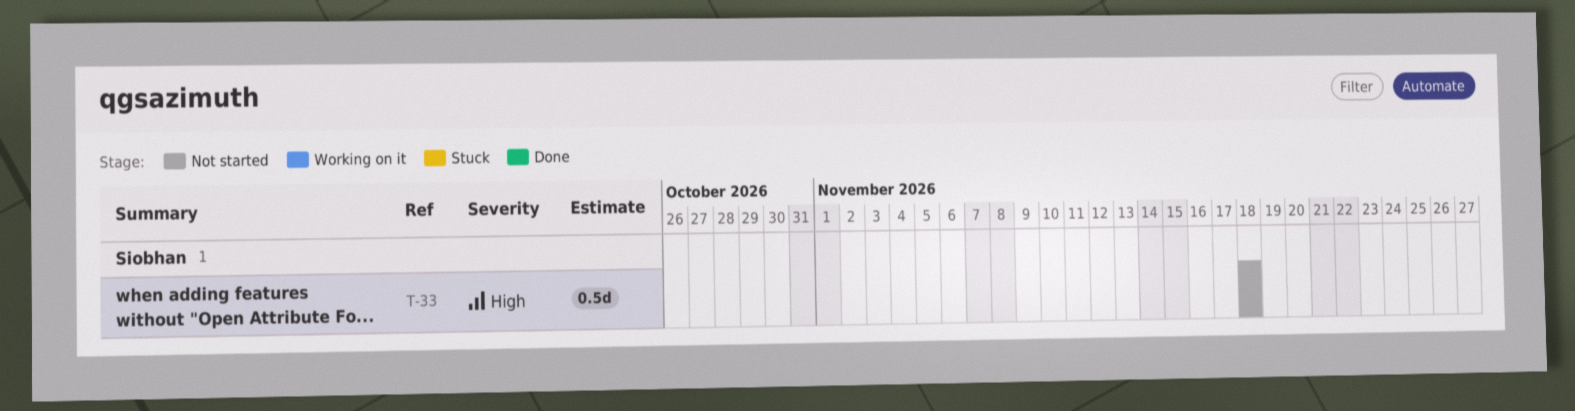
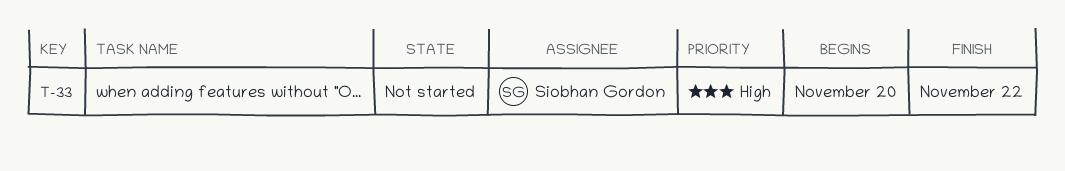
T-33, start: Nov 18 -> Nov 20
T-33, due: Nov 18 -> Nov 22

